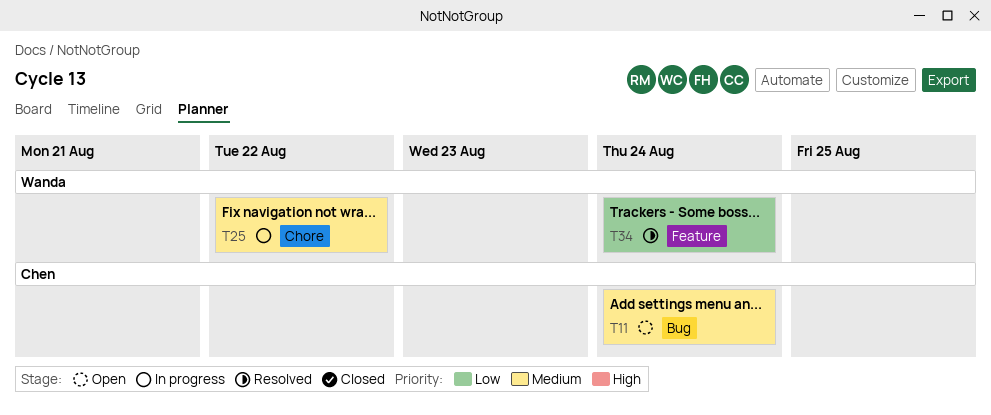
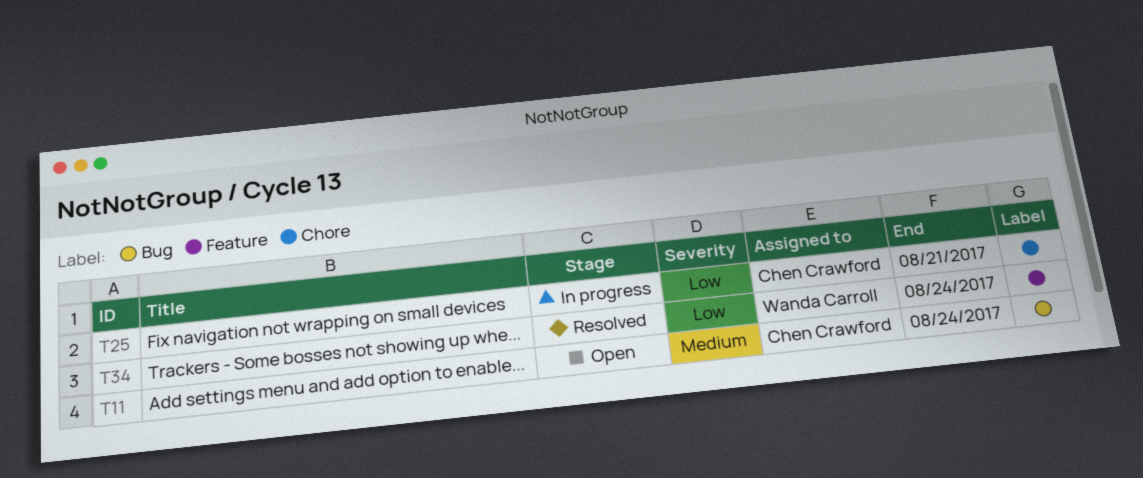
T25, owner: Wanda Carroll -> Chen Crawford
T25, priority: Medium -> Low
T25, due: Aug 22 -> Aug 21

